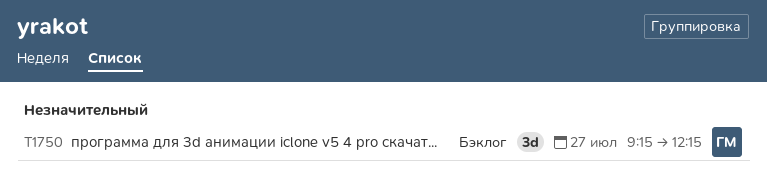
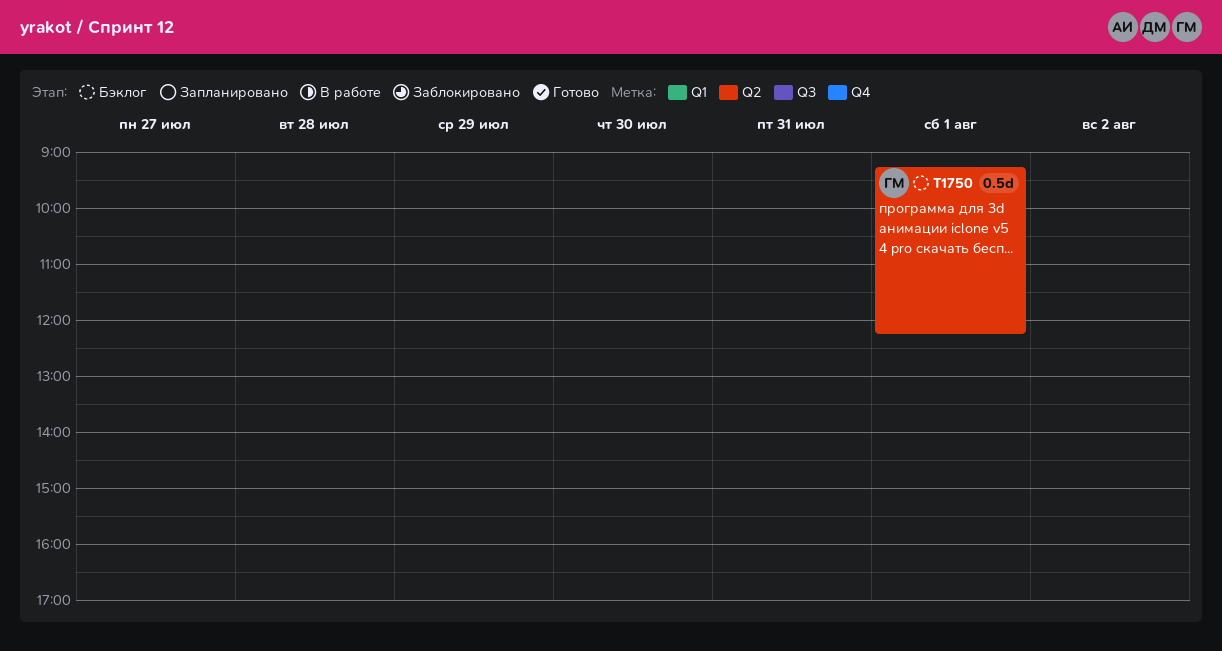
T1750, estimate: 3d -> 0.5d
T1750, day: Jul 27 -> Aug 1

